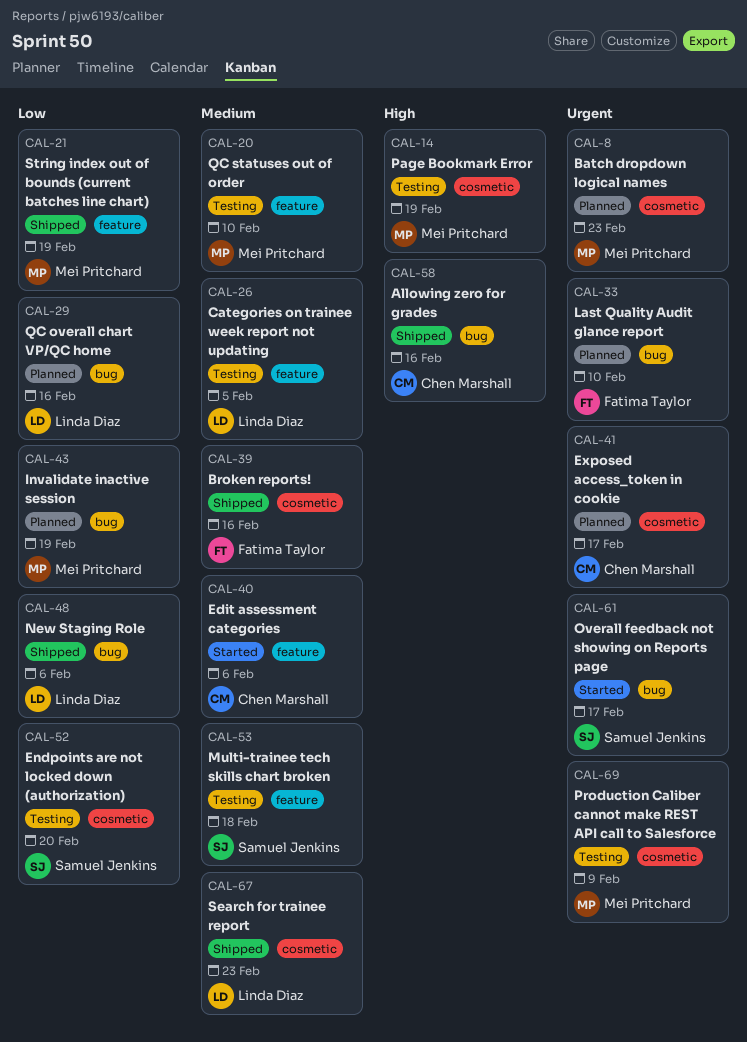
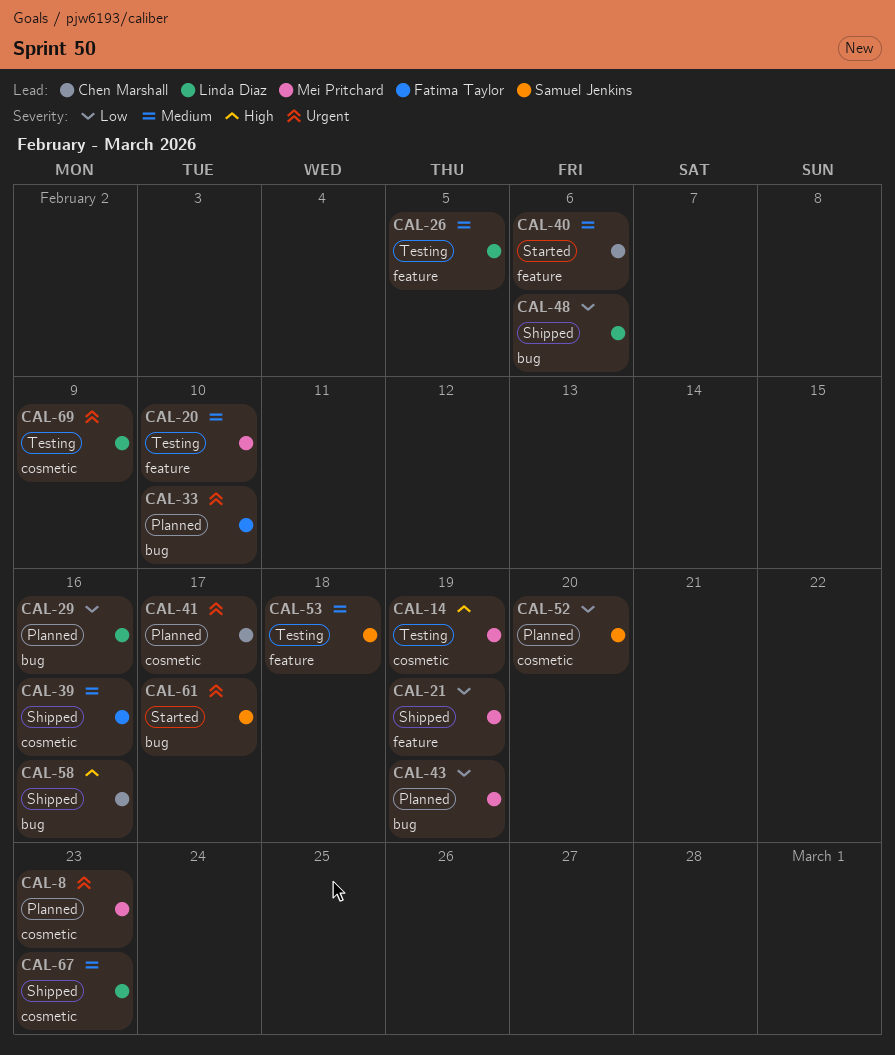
CAL-52, status: Testing -> Planned
CAL-69, owner: Mei Pritchard -> Linda Diaz

